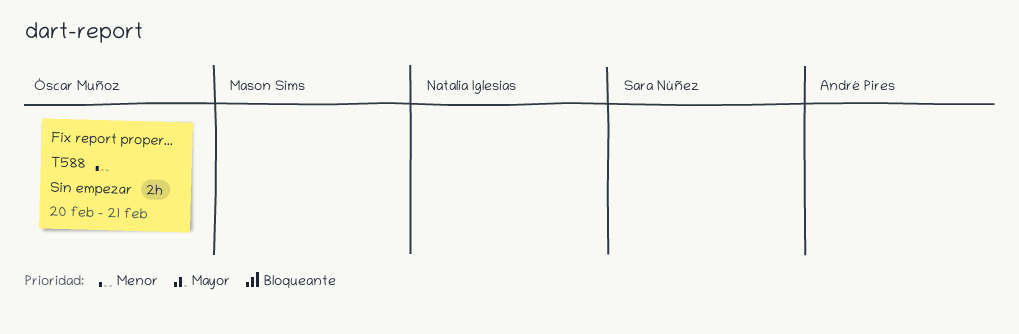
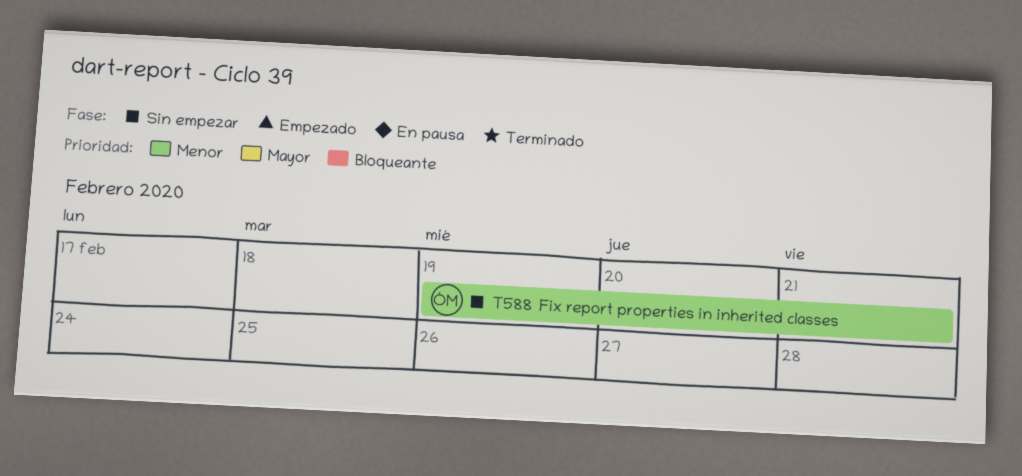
T588, start: Feb 20 -> Feb 19

